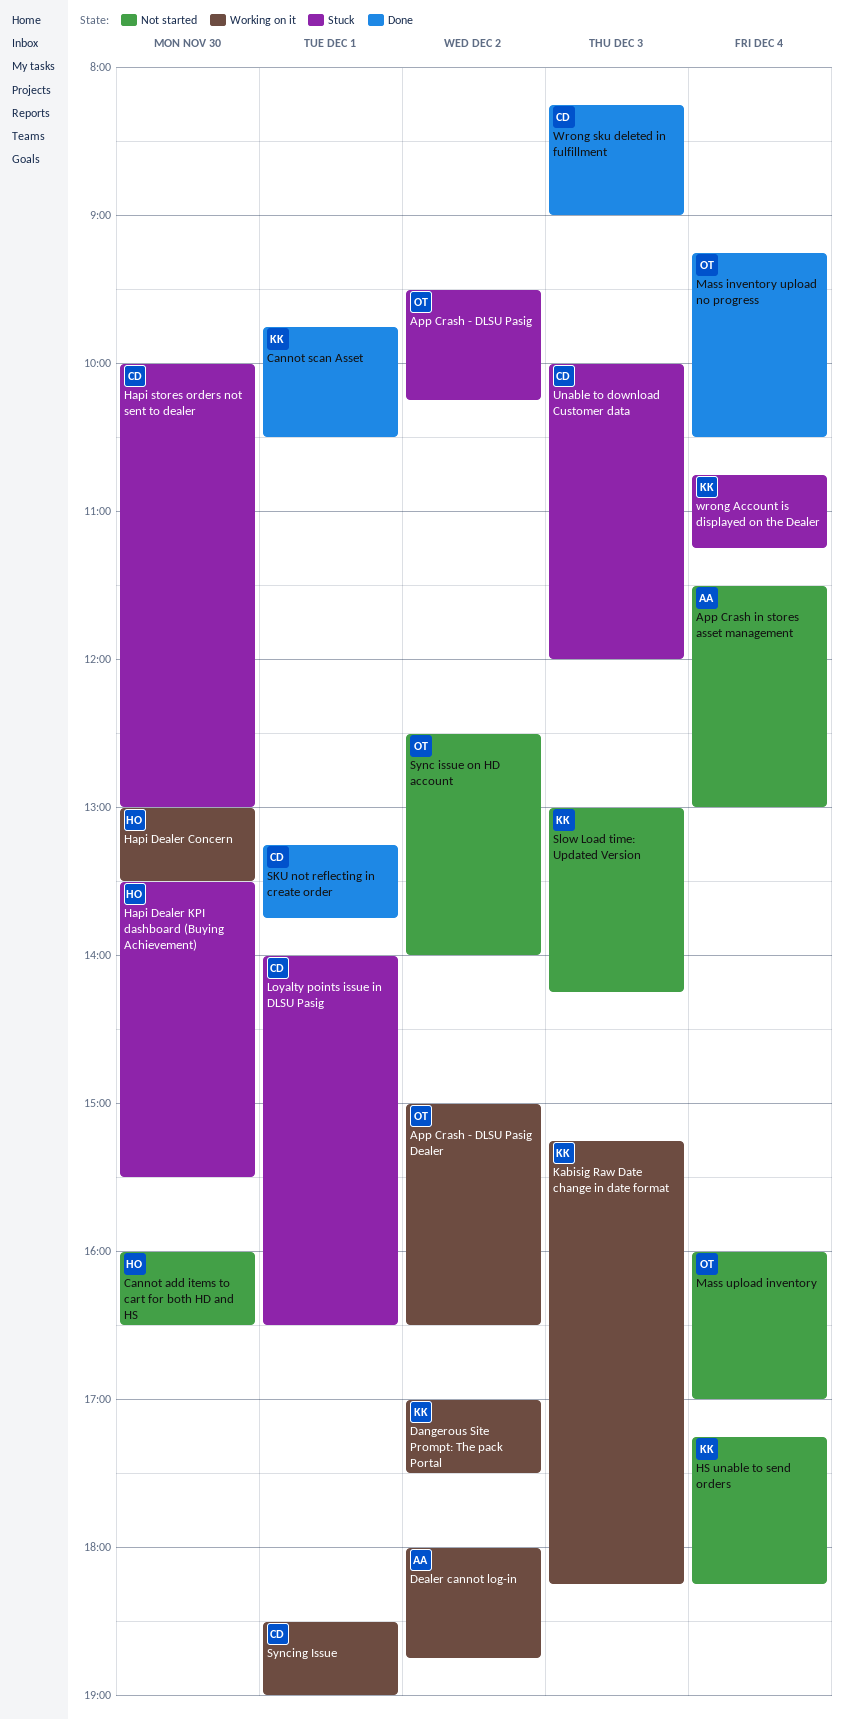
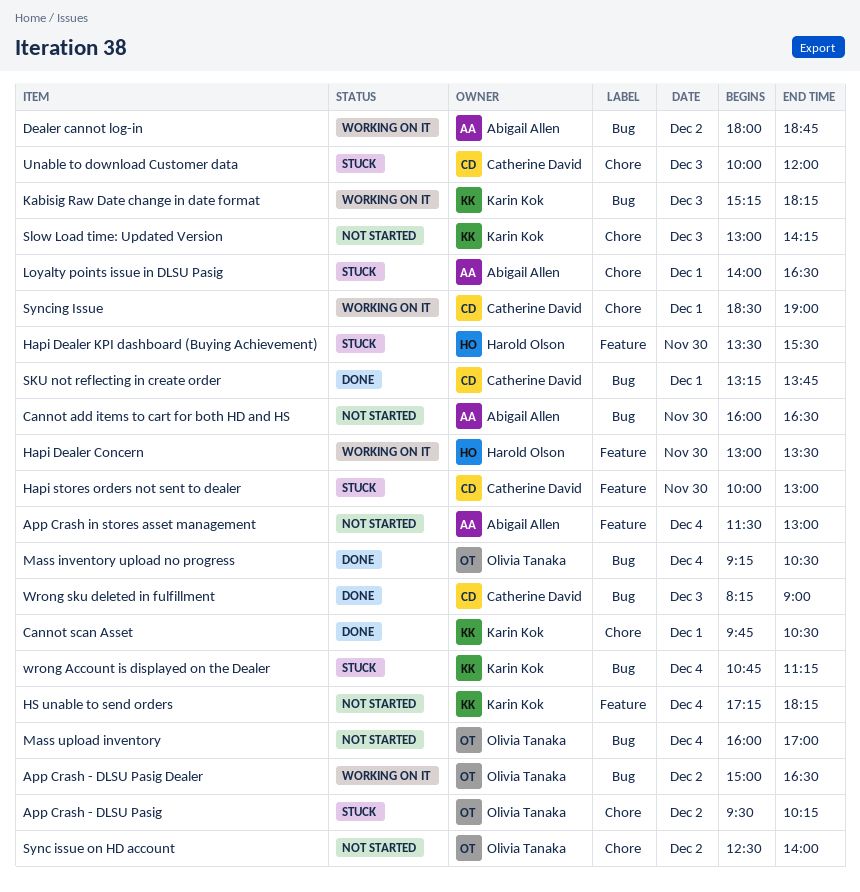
Cannot add items to cart for both HD and HS, owner: Harold Olson -> Abigail Allen
Dangerous Site Prompt: The pack Portal: present -> none
Loyalty points issue in DLSU Pasig, owner: Catherine David -> Abigail Allen

